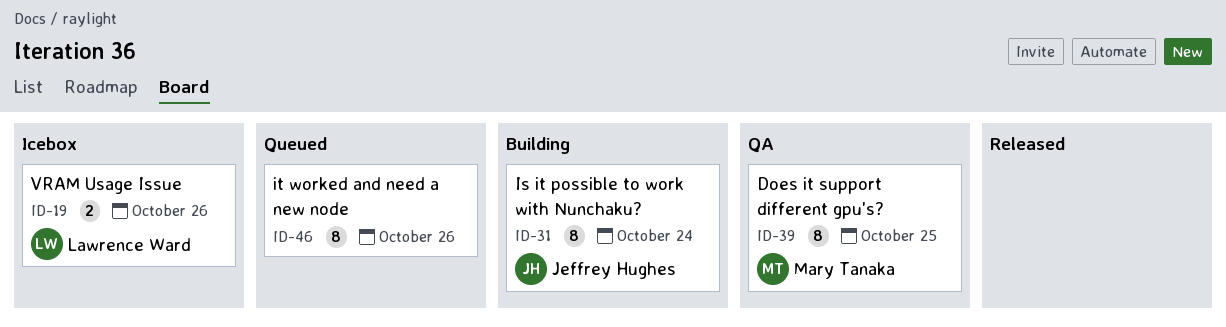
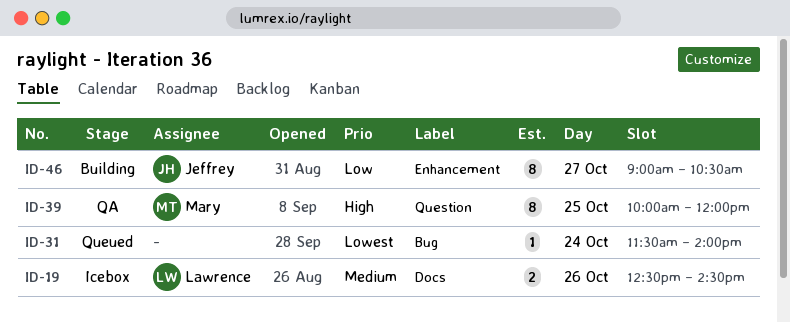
ID-31, status: Building -> Queued
ID-31, owner: Jeffrey Hughes -> none
ID-31, estimate: 8 -> 1
ID-46, status: Queued -> Building
ID-46, owner: none -> Jeffrey Hughes
ID-46, day: Oct 26 -> Oct 27

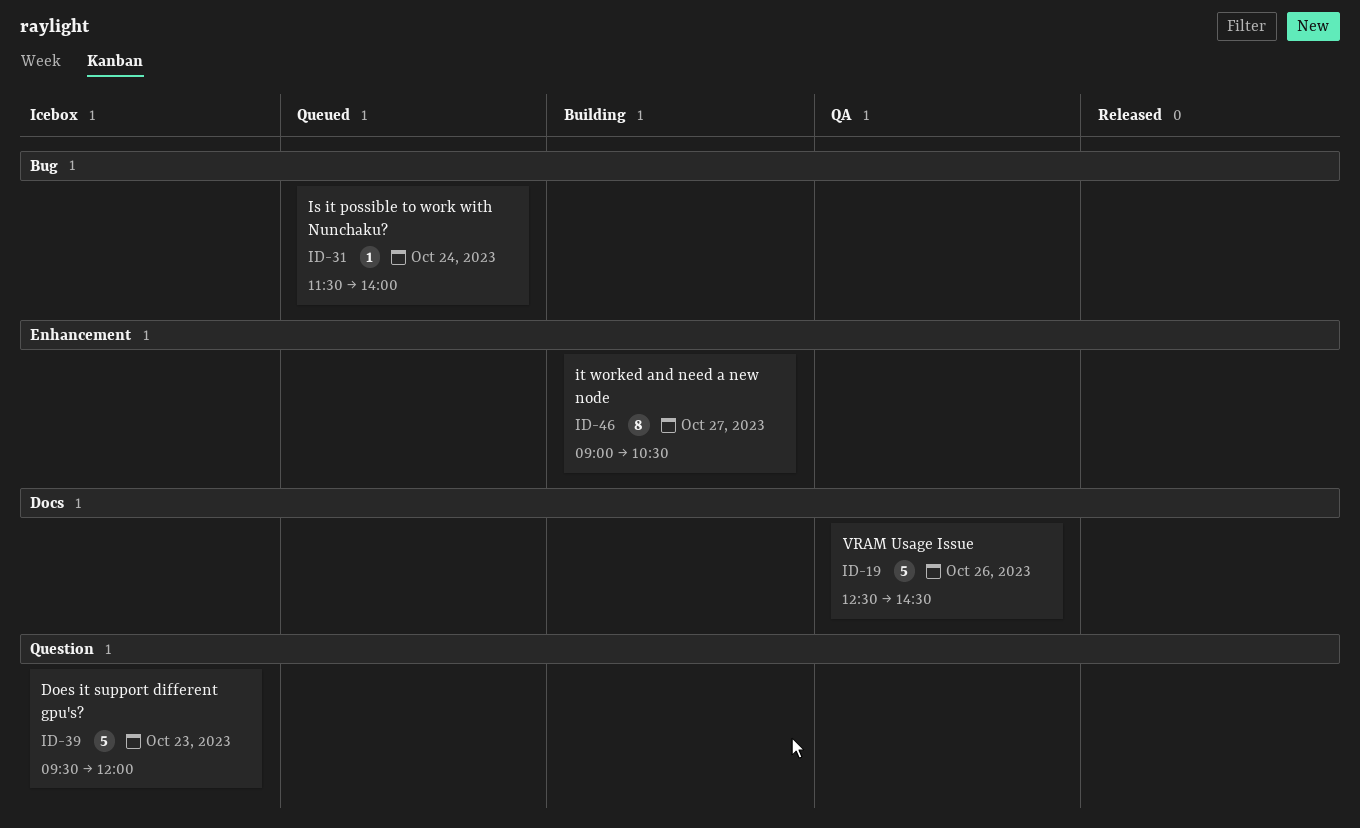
ID-19, status: Icebox -> QA
ID-19, estimate: 2 -> 5
ID-39, status: QA -> Icebox
ID-39, estimate: 8 -> 5
ID-39, day: Oct 25 -> Oct 23
ID-39, begins: 10:00 -> 09:30

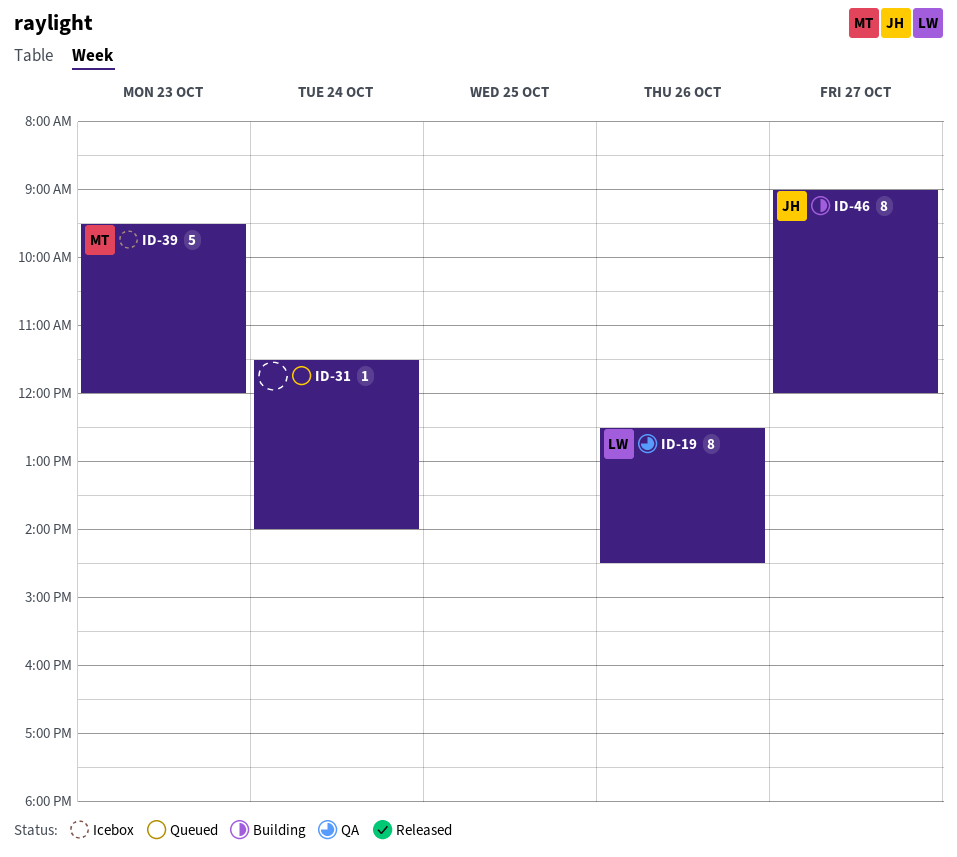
ID-19, estimate: 5 -> 8
ID-46, ends: 10:30 -> 12:00

